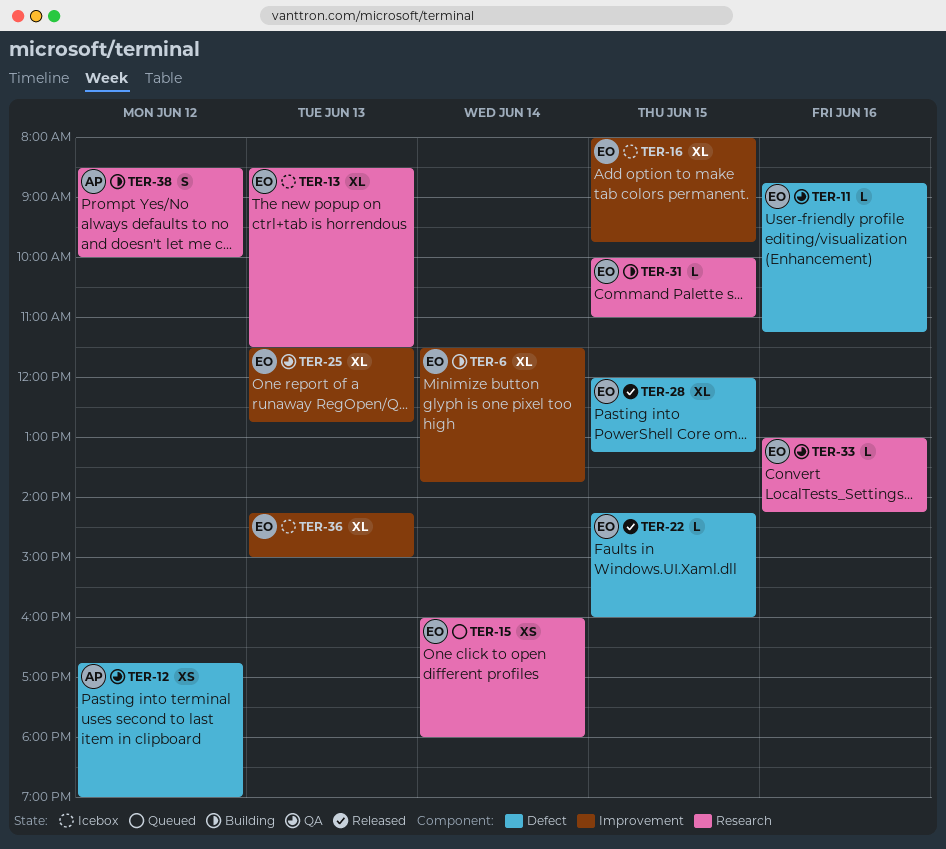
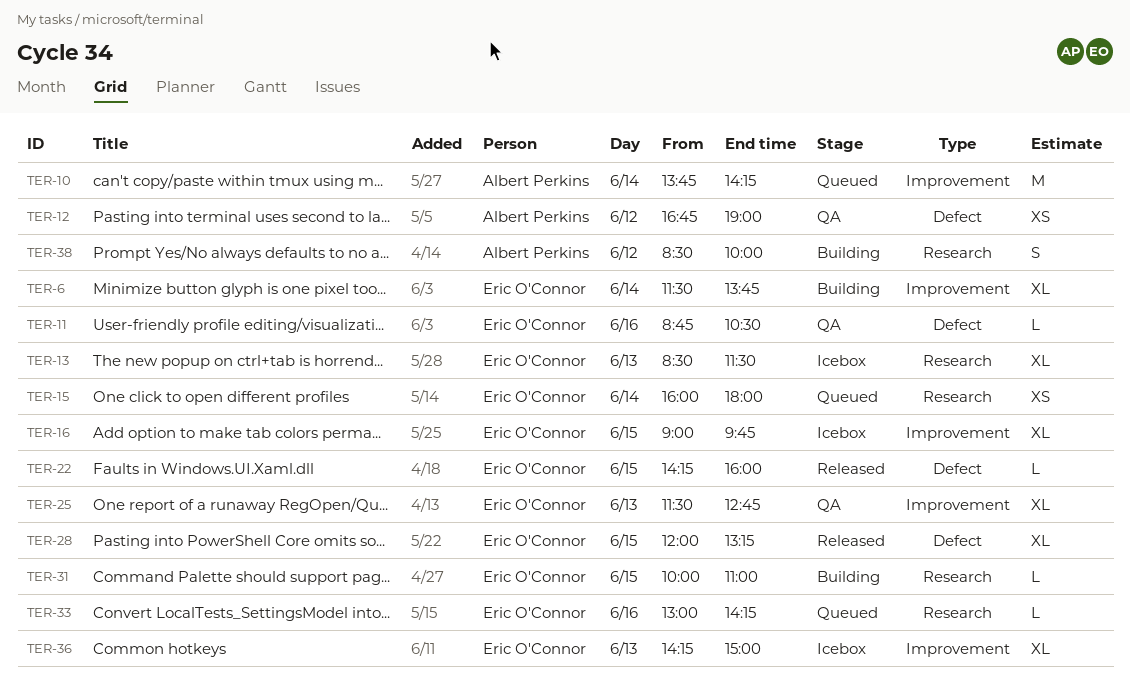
TER-10: none -> present
TER-11, ends: 11:15 -> 10:30
TER-16, begins: 08:00 -> 09:00
TER-33, status: QA -> Queued

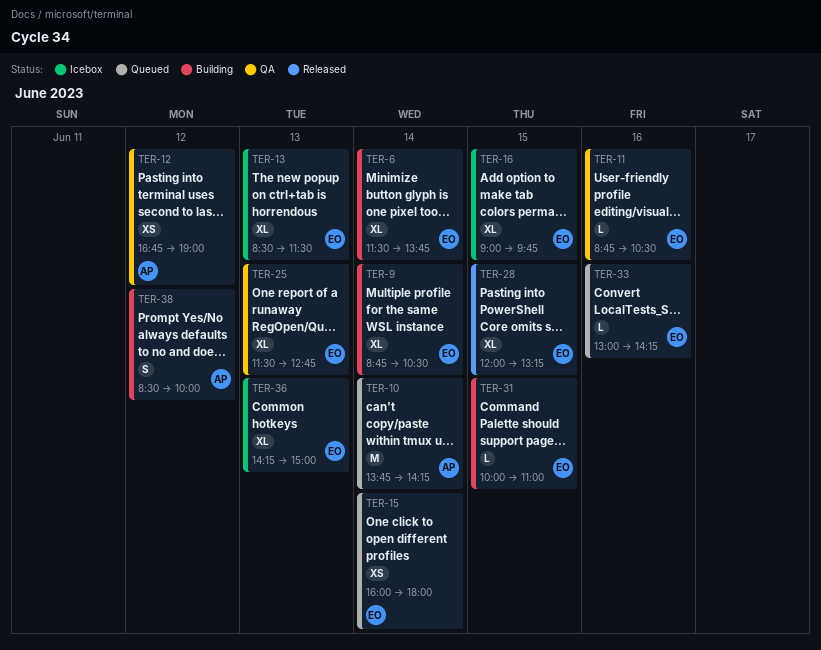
TER-9: none -> present
TER-22: present -> none

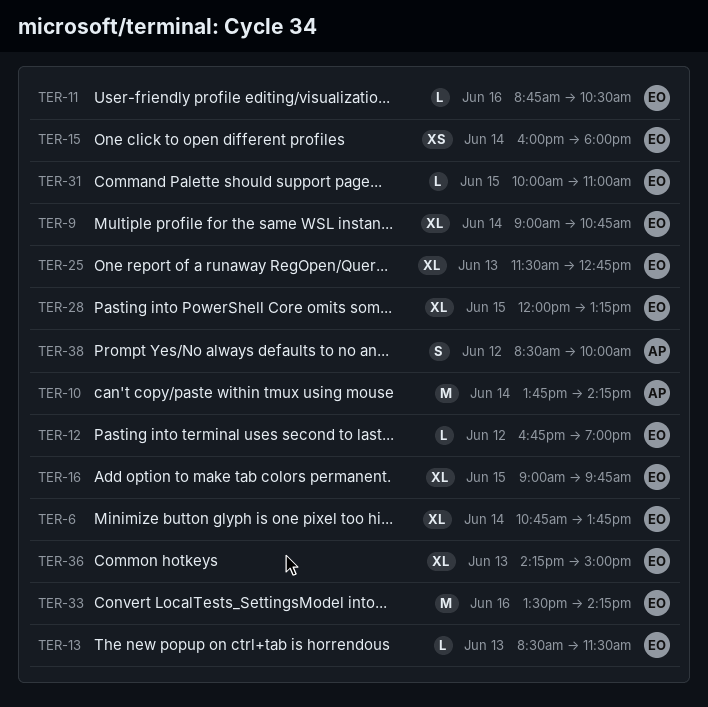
TER-6, begins: 11:30 -> 10:45
TER-9, begins: 08:45 -> 09:00
TER-9, ends: 10:30 -> 10:45
TER-12, owner: AP -> EO
TER-12, estimate: XS -> L
TER-13, estimate: XL -> L
TER-33, estimate: L -> M
TER-33, begins: 13:00 -> 13:30

